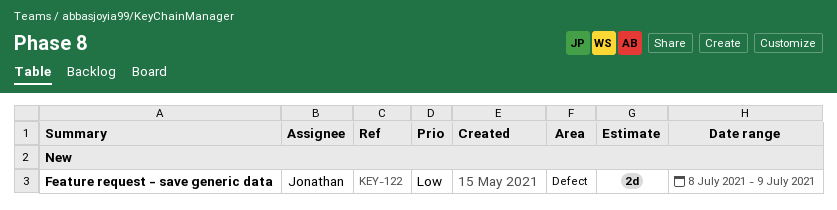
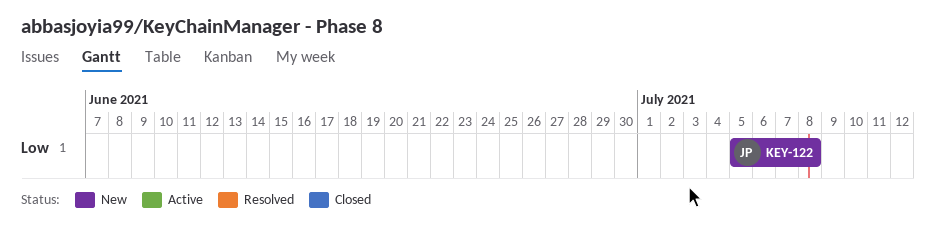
KEY-122, start: Jul 8 -> Jul 5
KEY-122, due: Jul 9 -> Jul 8

